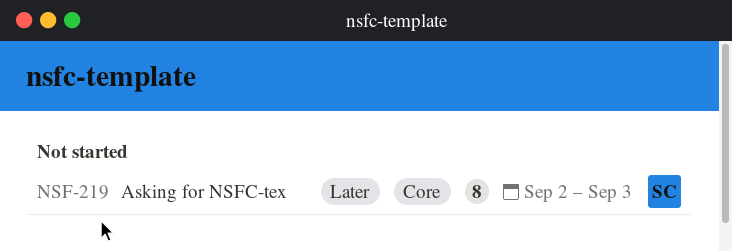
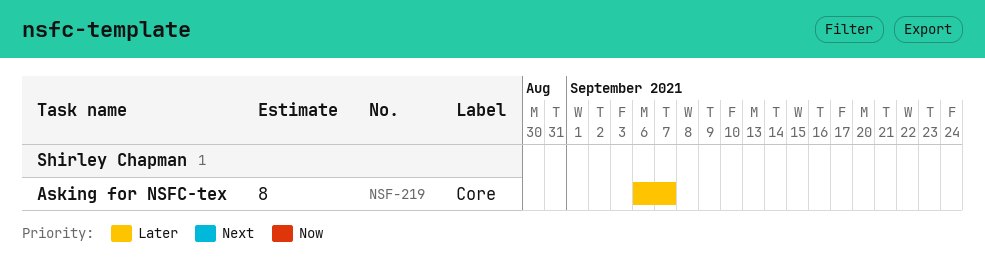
NSF-219, start: Sep 2 -> Sep 6
NSF-219, due: Sep 3 -> Sep 7

